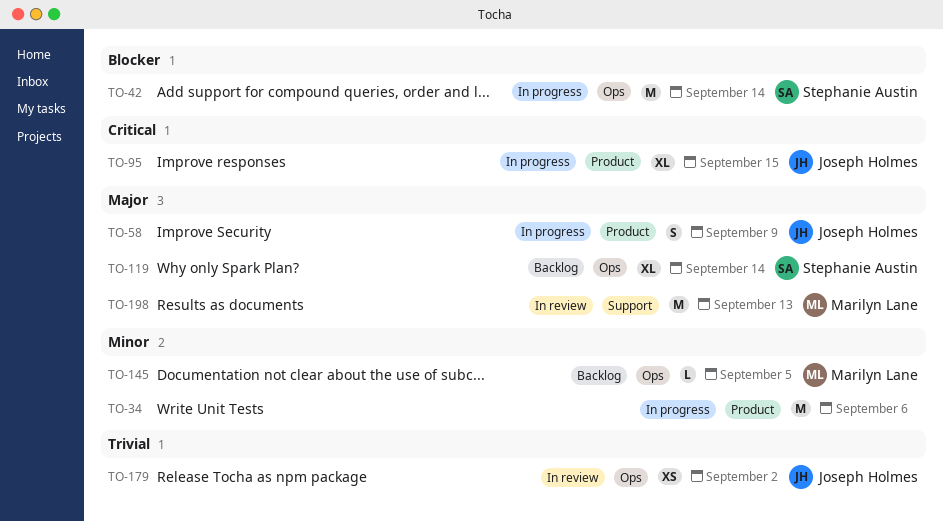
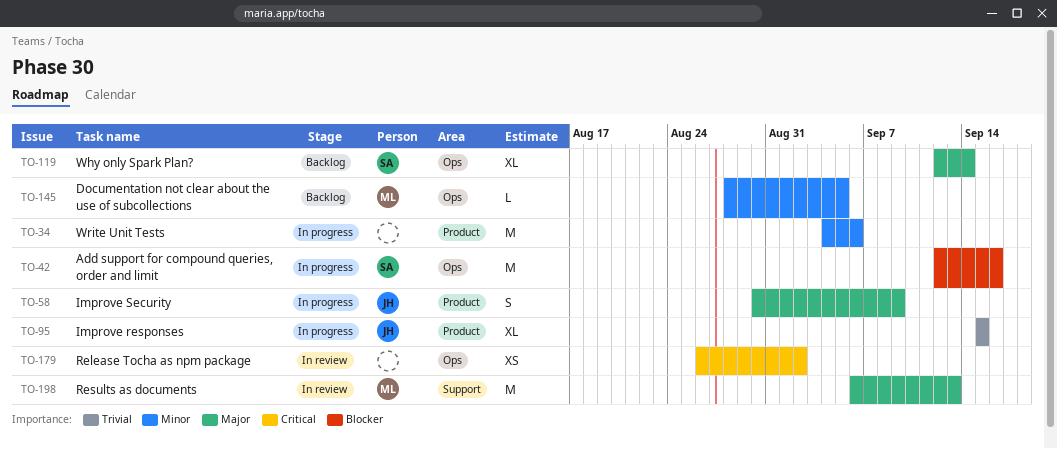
TO-42, due: Sep 14 -> Sep 16
TO-95, priority: Critical -> Trivial
TO-179, owner: Joseph Holmes -> none
TO-179, priority: Trivial -> Critical

